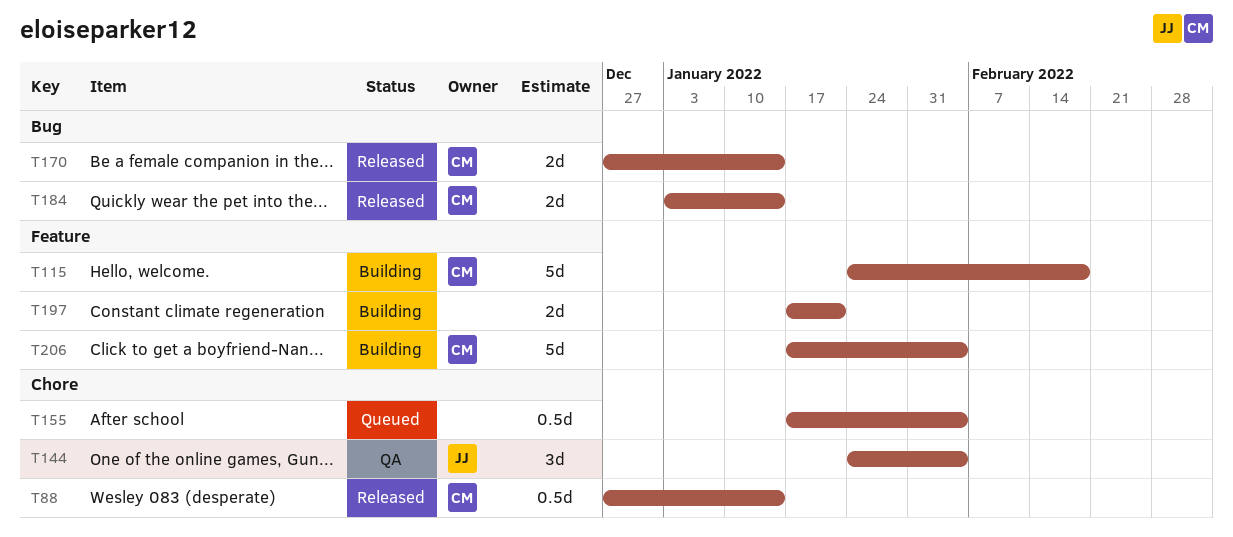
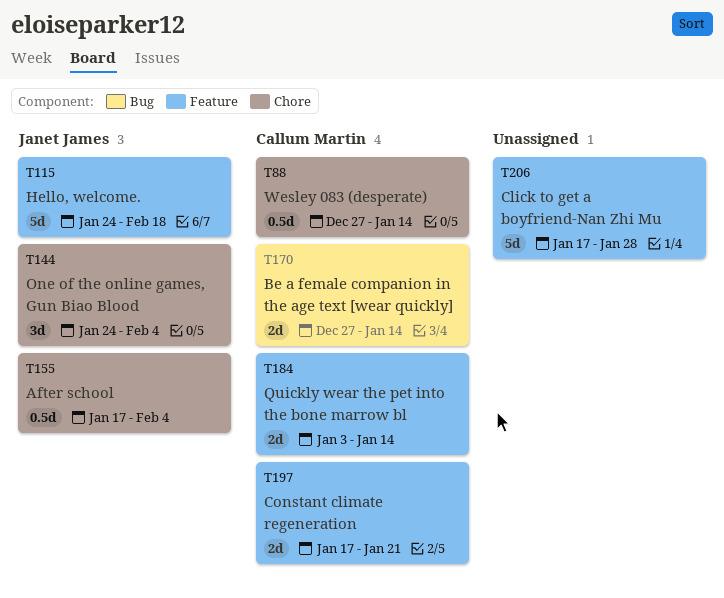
T115, owner: Callum Martin -> Janet James
T155, owner: none -> Janet James
T184, label: Bug -> Feature
T197, owner: none -> Callum Martin
T206, owner: Callum Martin -> none
T206, due: Feb 4 -> Jan 28

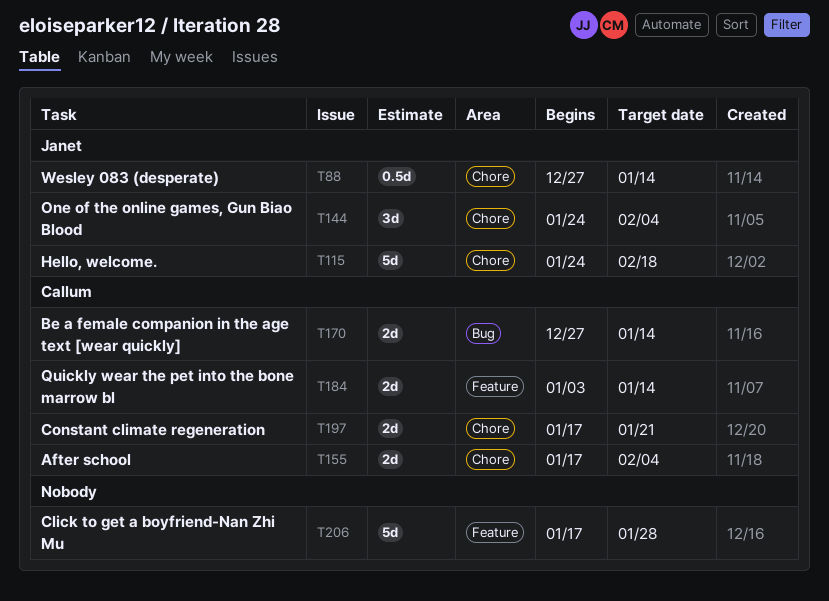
T88, owner: Callum Martin -> Janet James
T115, label: Feature -> Chore
T155, owner: Janet James -> Callum Martin
T155, estimate: 0.5d -> 2d
T197, label: Feature -> Chore

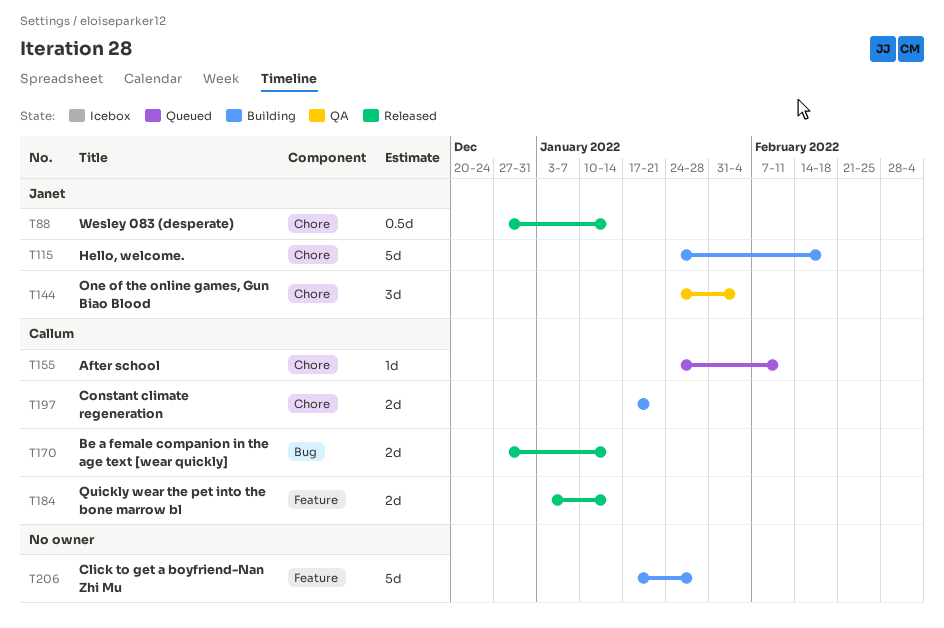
T155, estimate: 2d -> 1d
T155, start: Jan 17 -> Jan 24
T155, due: Feb 4 -> Feb 11

